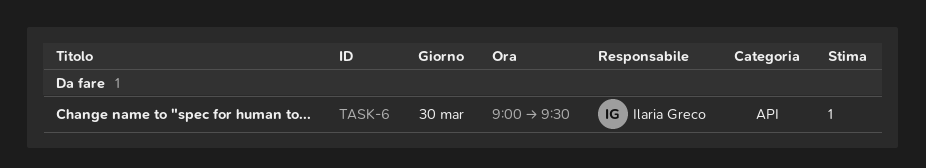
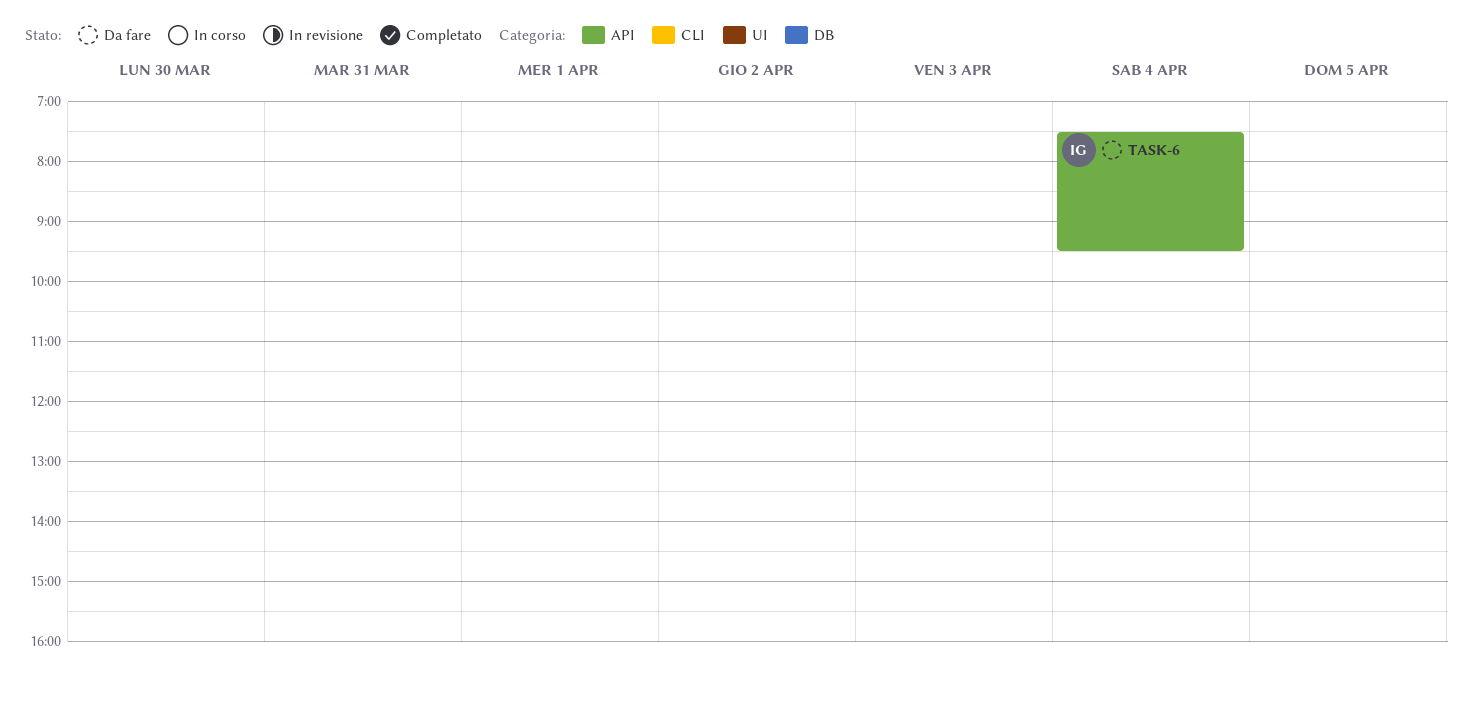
TASK-6, day: Mar 30 -> Apr 4
TASK-6, begins: 09:00 -> 07:30

